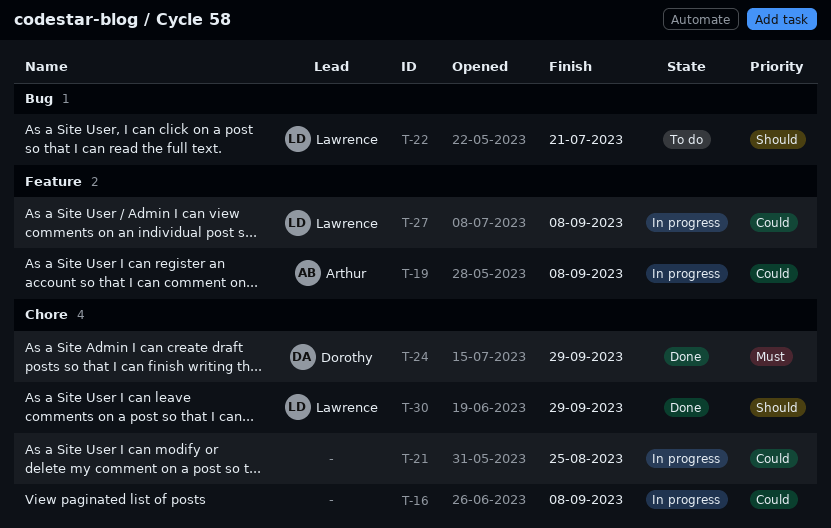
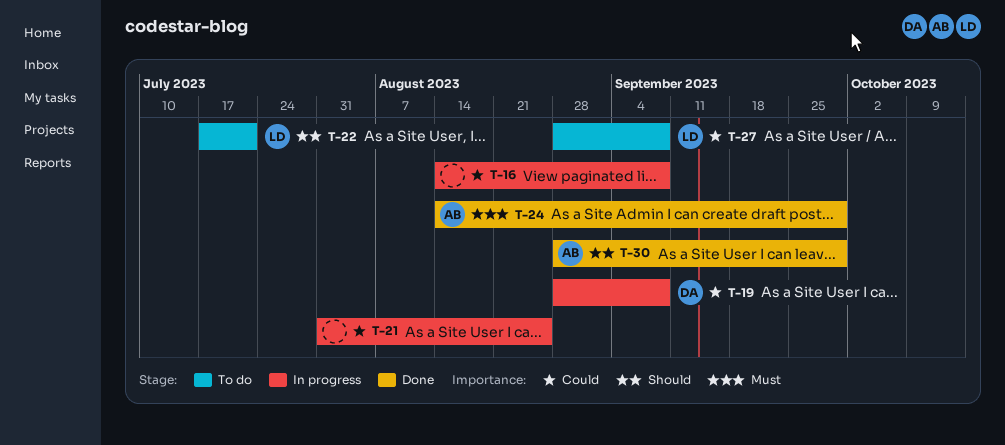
T-19, owner: Arthur -> Dorothy
T-24, owner: Dorothy -> Arthur
T-27, status: In progress -> To do
T-30, owner: Lawrence -> Arthur

